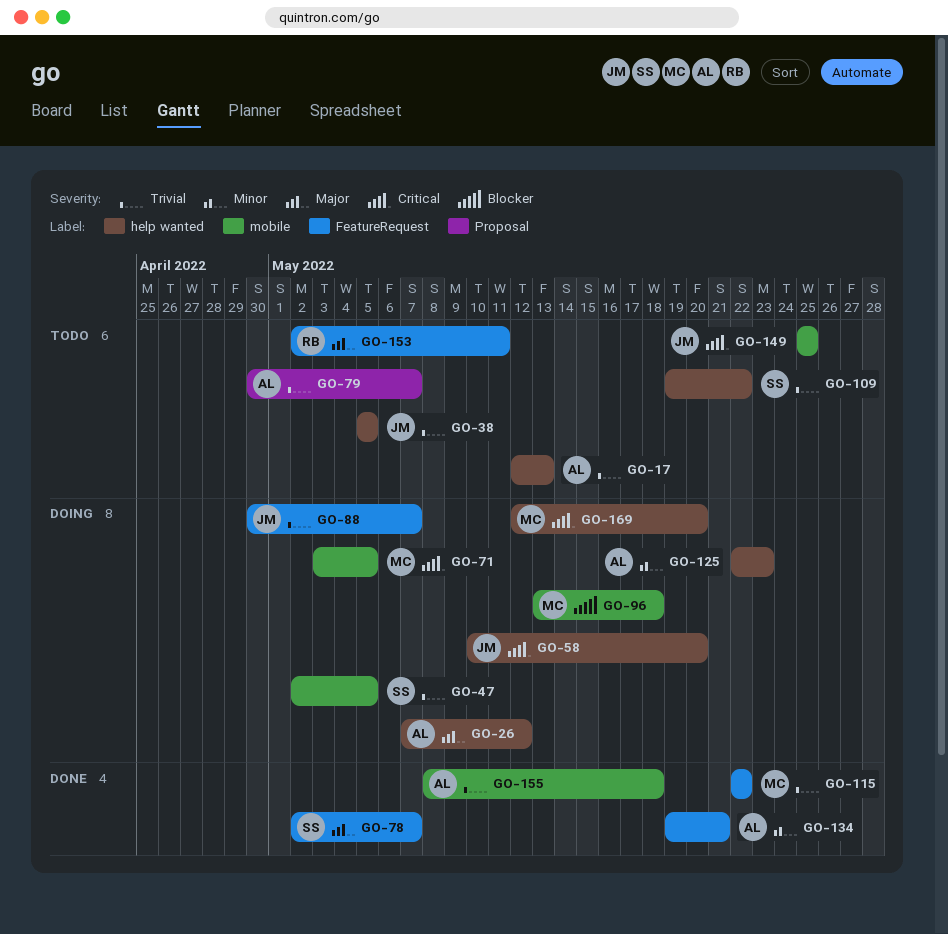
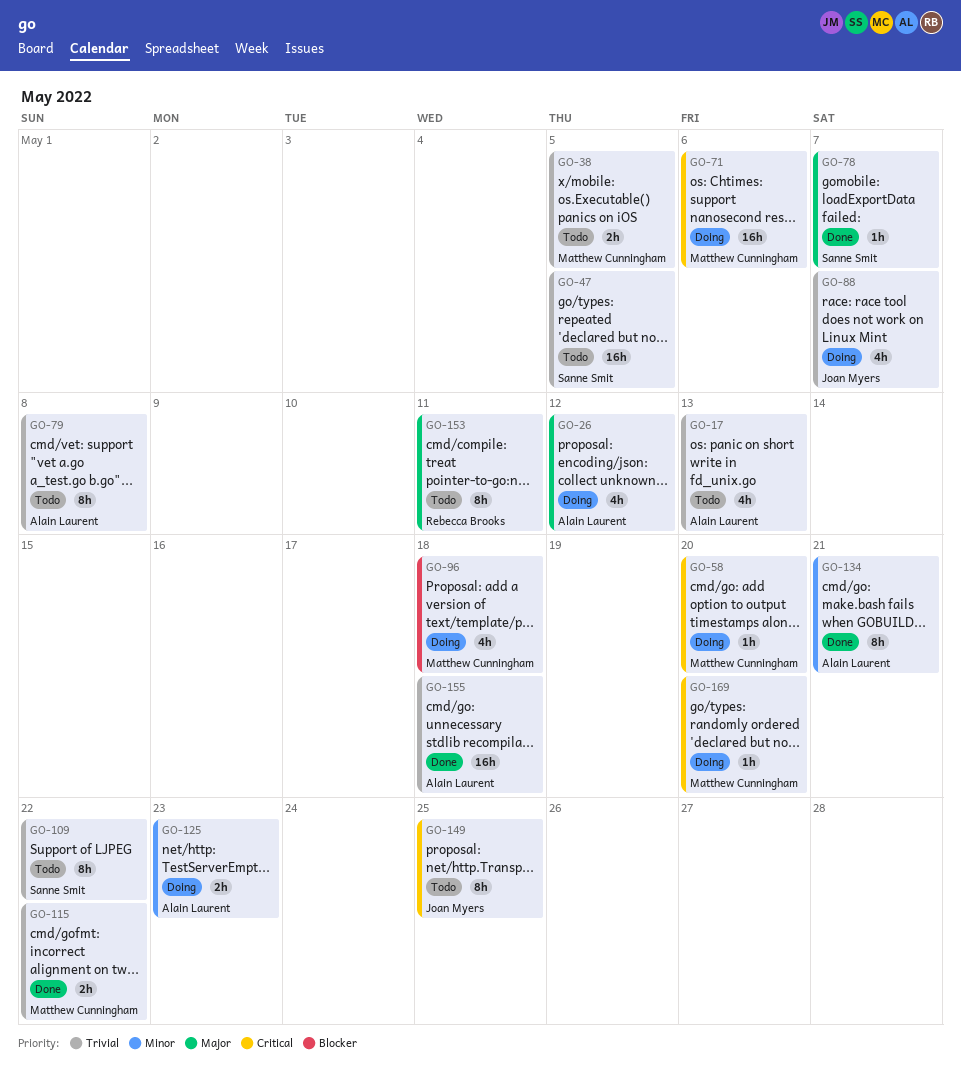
GO-38, owner: Joan Myers -> Matthew Cunningham
GO-47, status: Doing -> Todo
GO-58, owner: Joan Myers -> Matthew Cunningham
GO-71, due: May 5 -> May 6
GO-79, due: May 7 -> May 8

